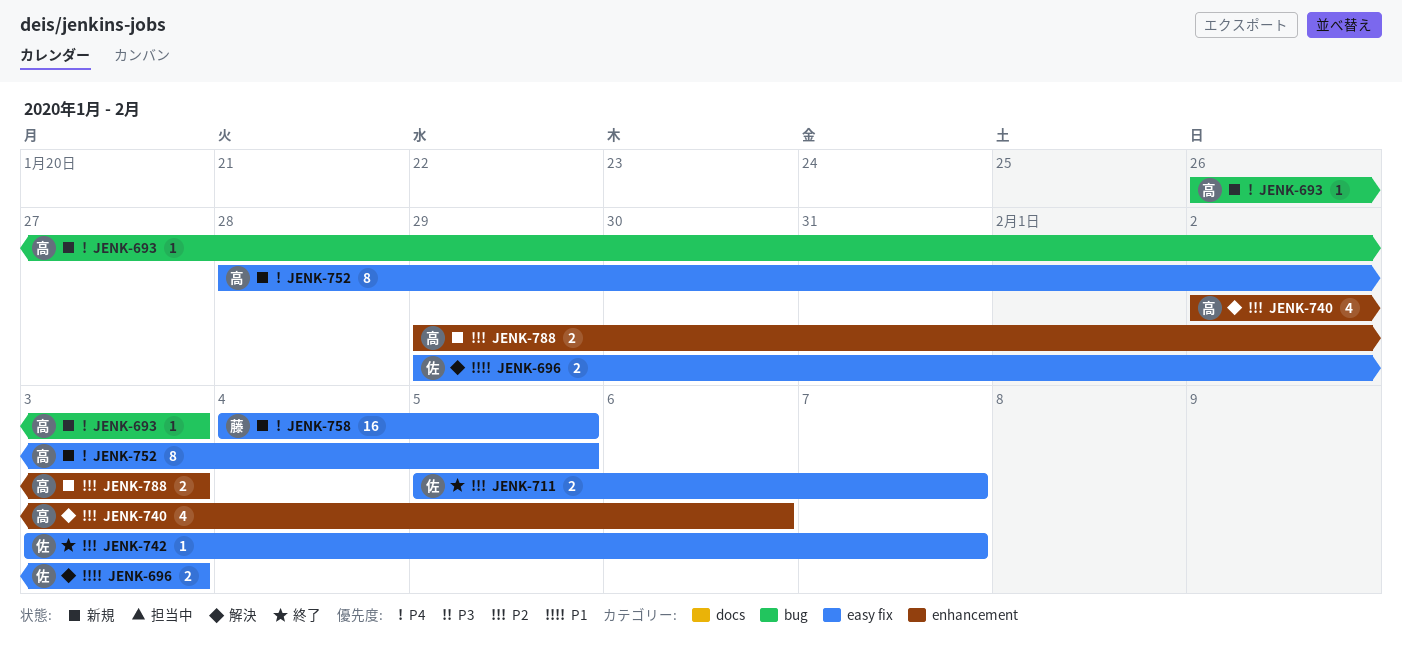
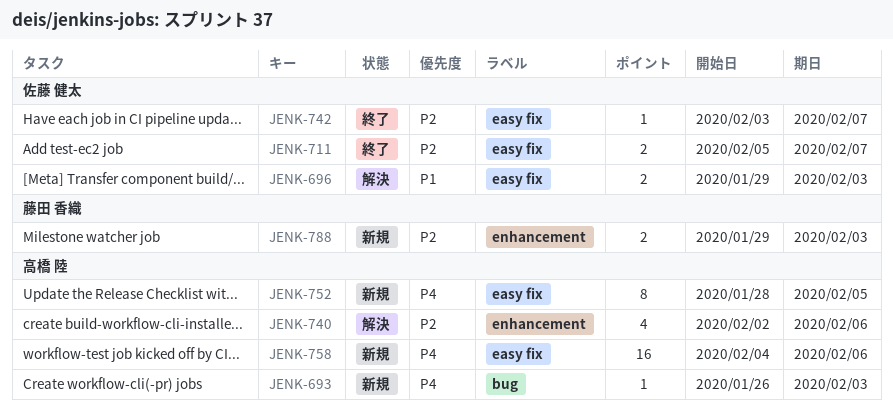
JENK-758, owner: 藤田 香織 -> 高橋 陸
JENK-758, due: Feb 5 -> Feb 6
JENK-788, owner: 高橋 陸 -> 藤田 香織

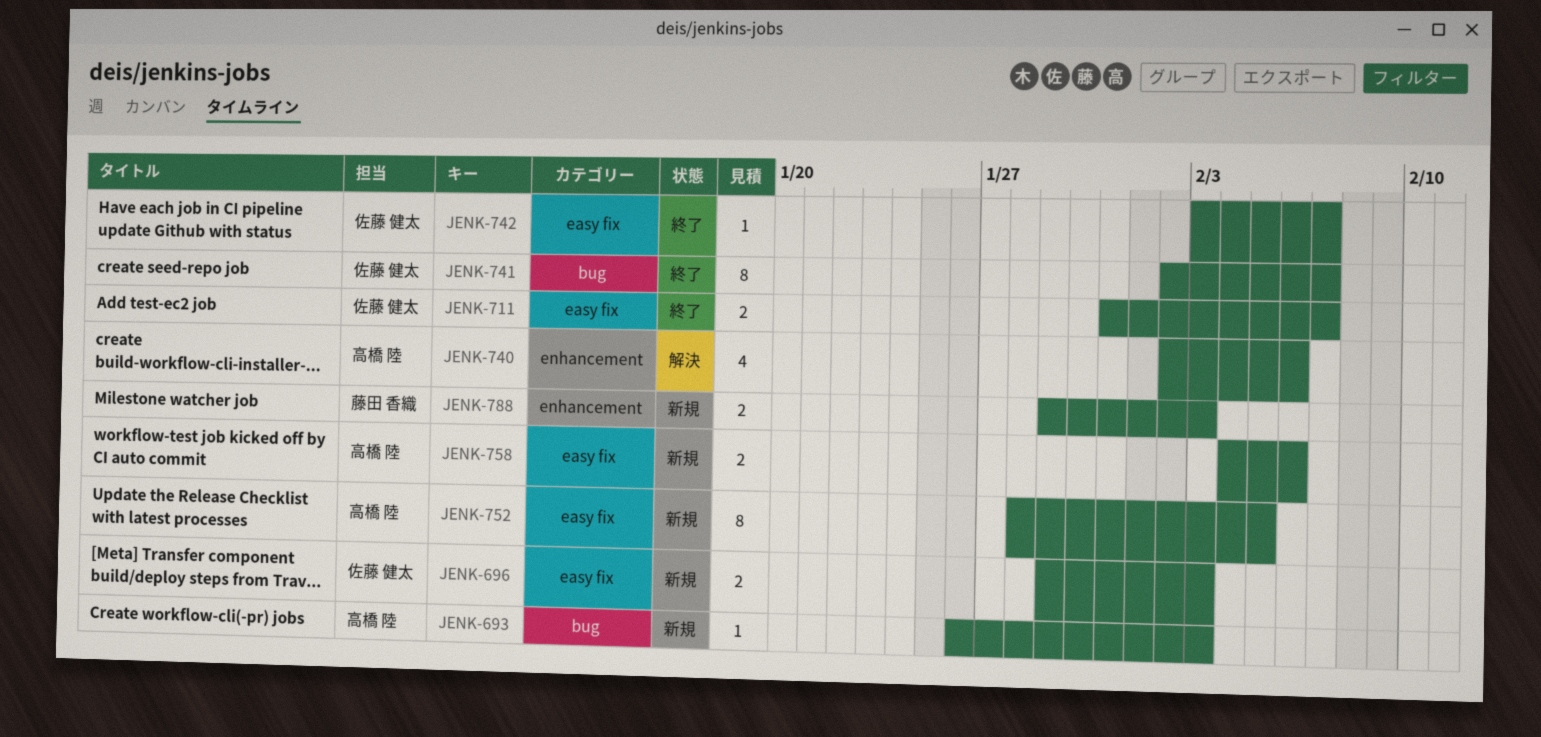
JENK-696, status: 解決 -> 新規
JENK-711, start: Feb 5 -> Jan 31
JENK-741: none -> present
JENK-758, estimate: 16 -> 2

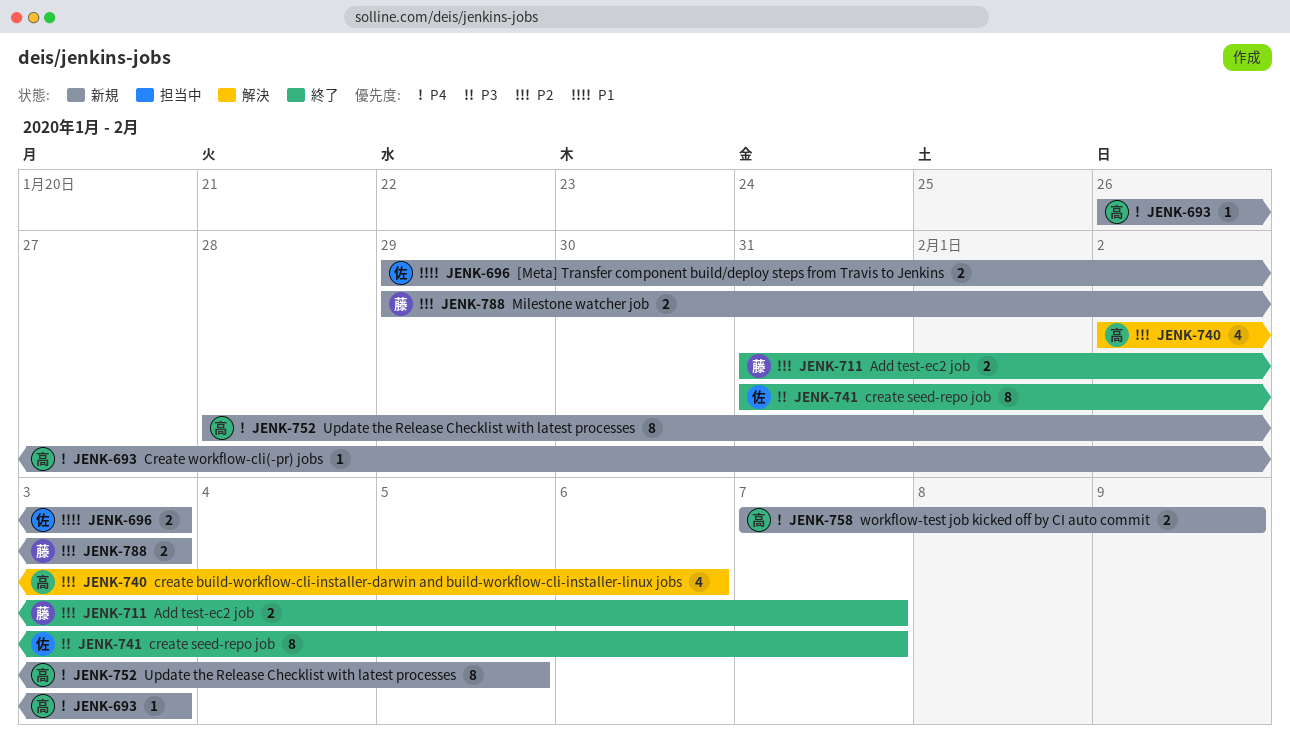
JENK-711, owner: 佐藤 健太 -> 藤田 香織
JENK-741, start: Feb 2 -> Jan 31
JENK-742: present -> none
JENK-758, start: Feb 4 -> Feb 7
JENK-758, due: Feb 6 -> Feb 9

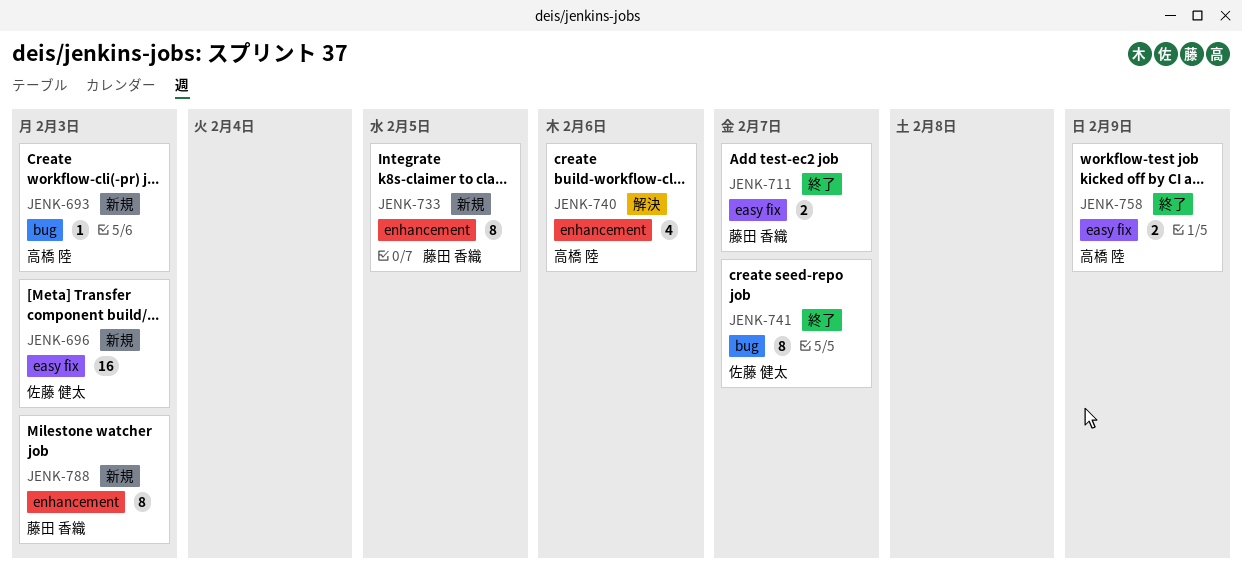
JENK-696, estimate: 2 -> 16
JENK-733: none -> present
JENK-752: present -> none
JENK-758, status: 新規 -> 終了
JENK-788, estimate: 2 -> 8

